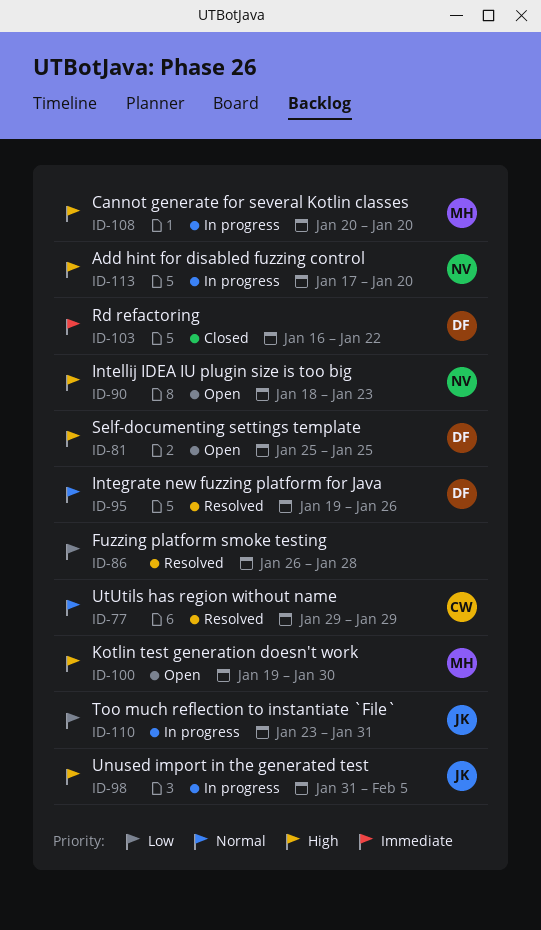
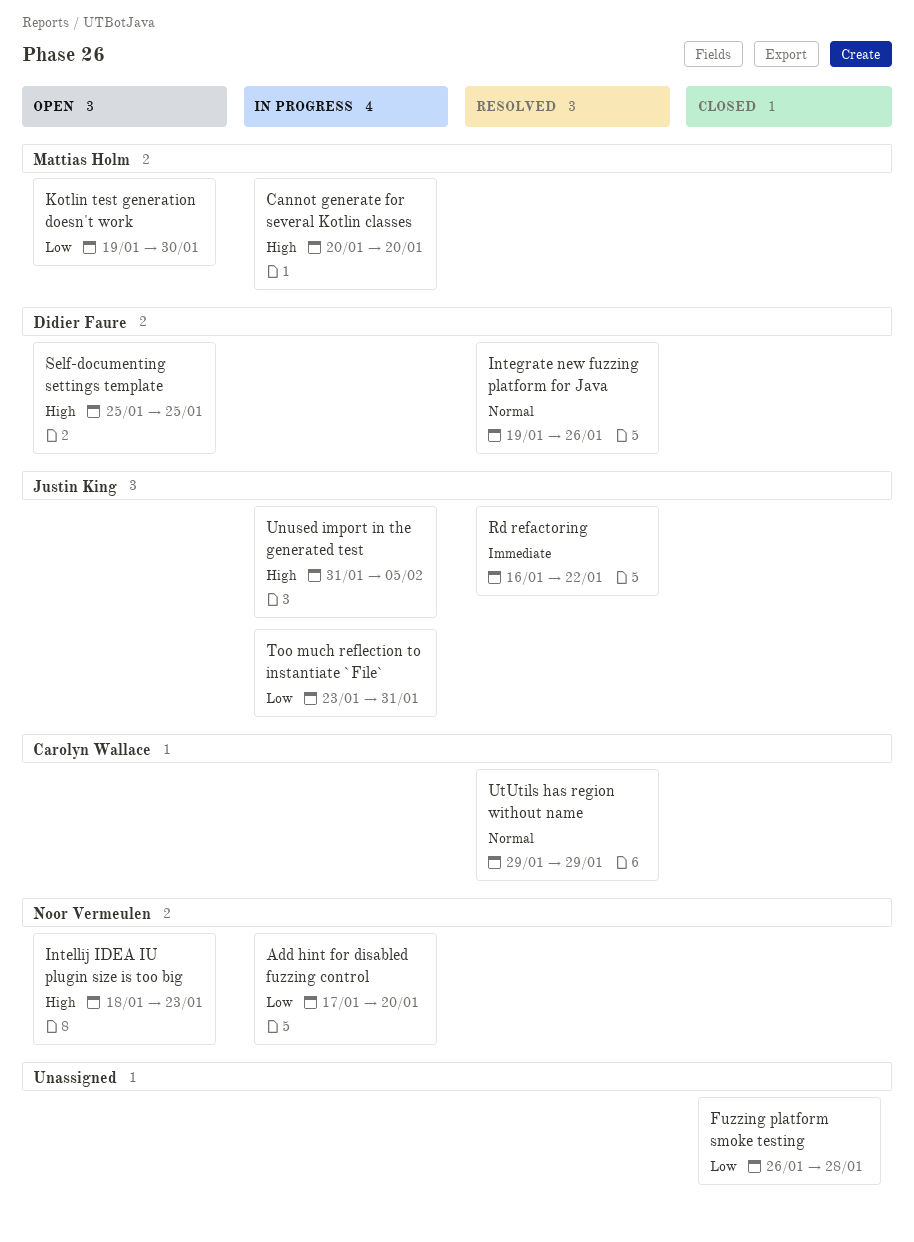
Add hint for disabled fuzzing control, priority: High -> Low
Fuzzing platform smoke testing, status: Resolved -> Closed
Kotlin test generation doesn't work, priority: High -> Low
Rd refactoring, status: Closed -> Resolved
Rd refactoring, owner: Didier Faure -> Justin King

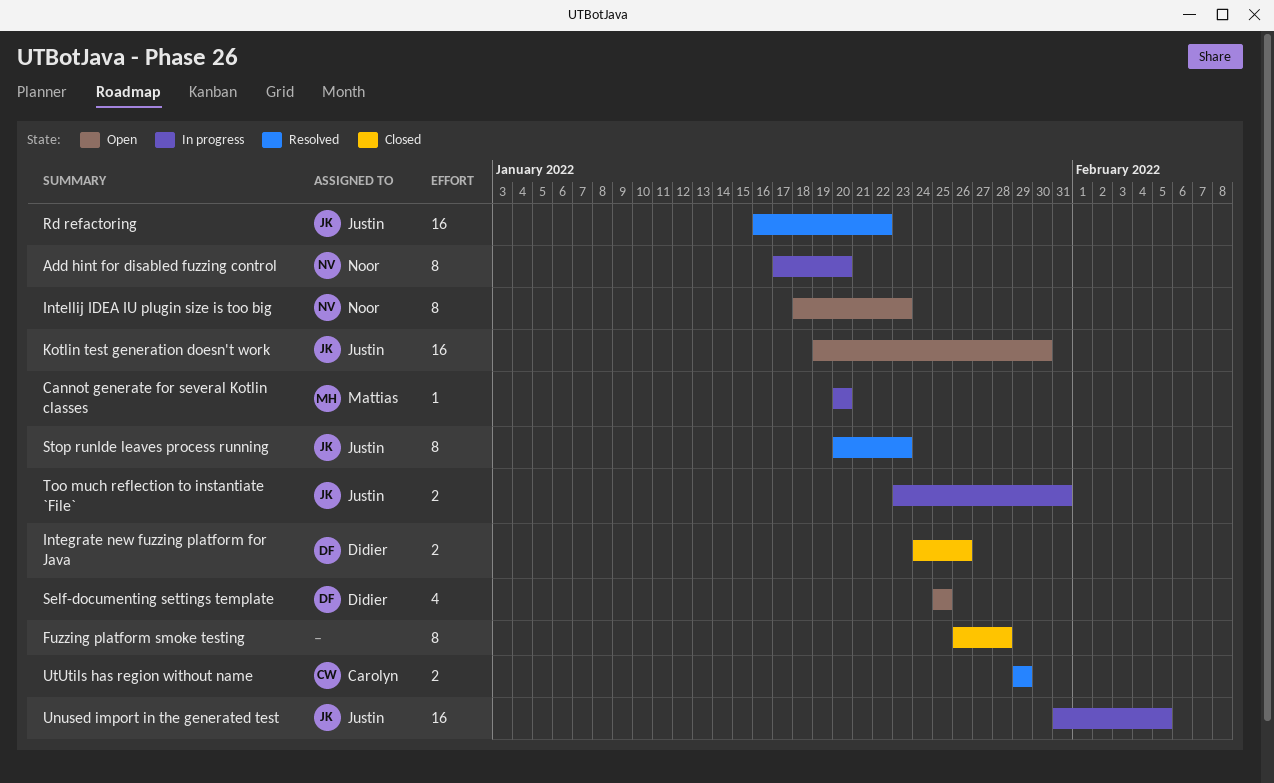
Integrate new fuzzing platform for Java, status: Resolved -> Closed
Integrate new fuzzing platform for Java, start: Jan 19 -> Jan 24
Kotlin test generation doesn't work, owner: Mattias Holm -> Justin King
Stop runIde leaves process running: none -> present

